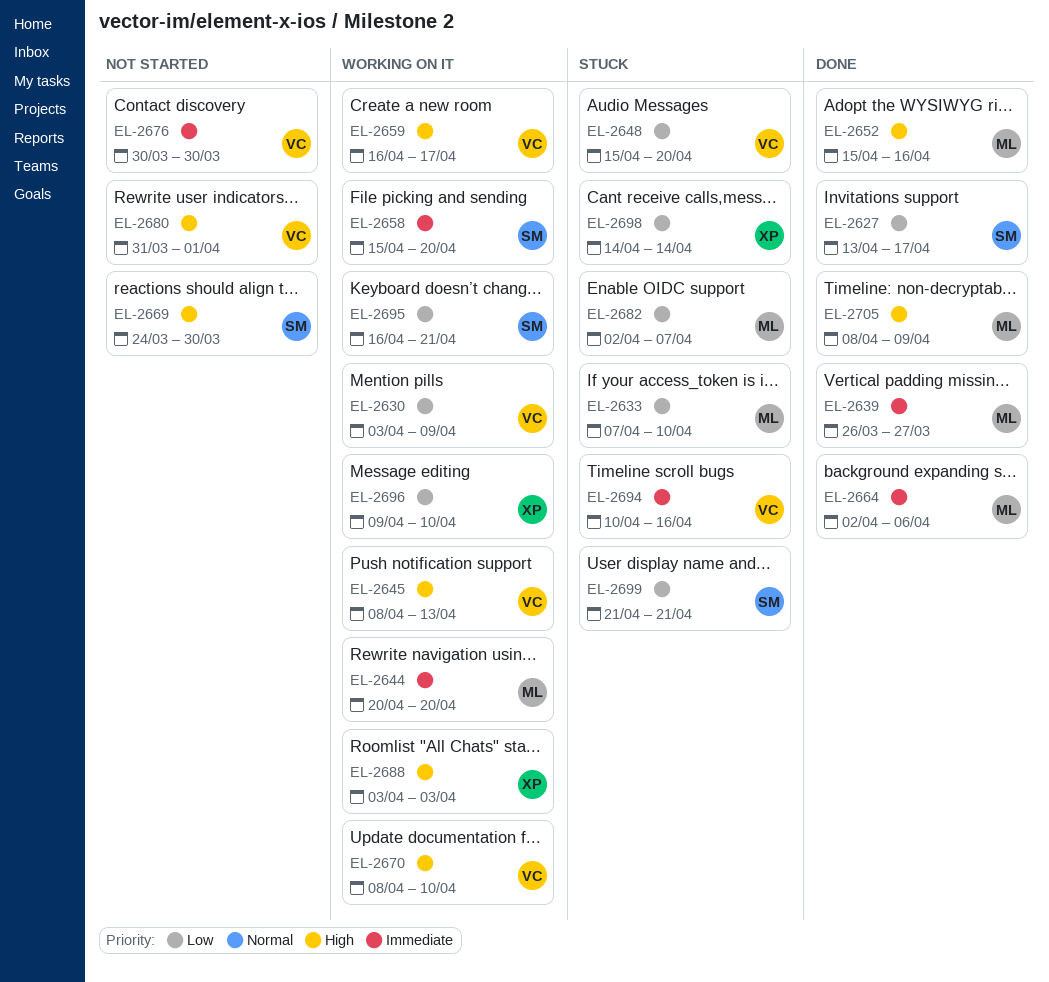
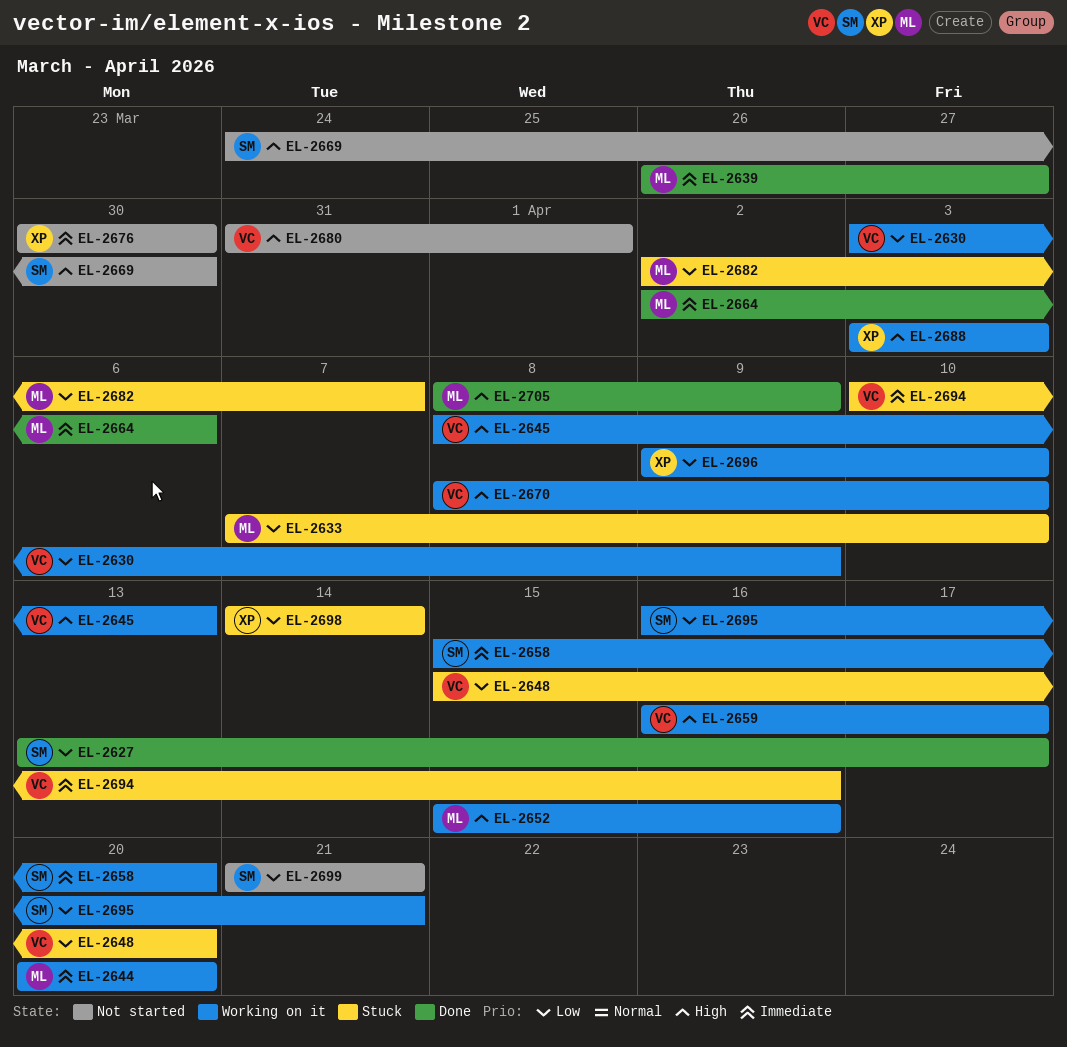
EL-2652, status: Done -> Working on it
EL-2676, owner: VC -> XP
EL-2699, status: Stuck -> Not started

